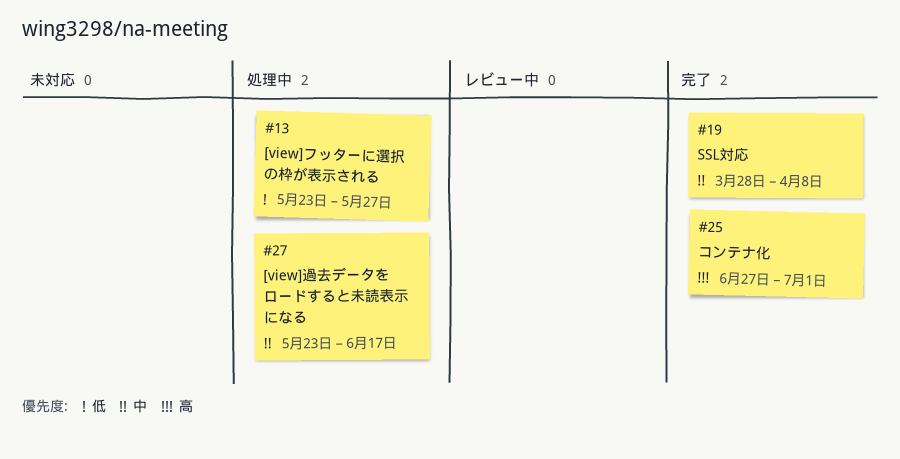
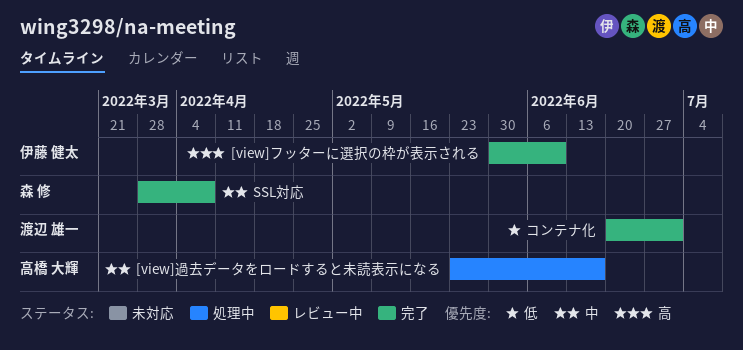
[view]フッターに選択の枠が表示される, status: 処理中 -> 完了
[view]フッターに選択の枠が表示される, priority: 低 -> 高
[view]フッターに選択の枠が表示される, start: May 23 -> May 30
[view]フッターに選択の枠が表示される, due: May 27 -> Jun 10
コンテナ化, priority: 高 -> 低
コンテナ化, start: Jun 27 -> Jun 20

